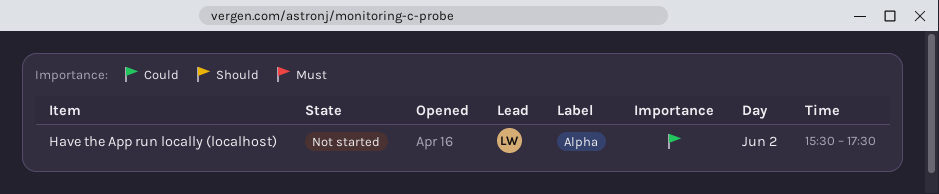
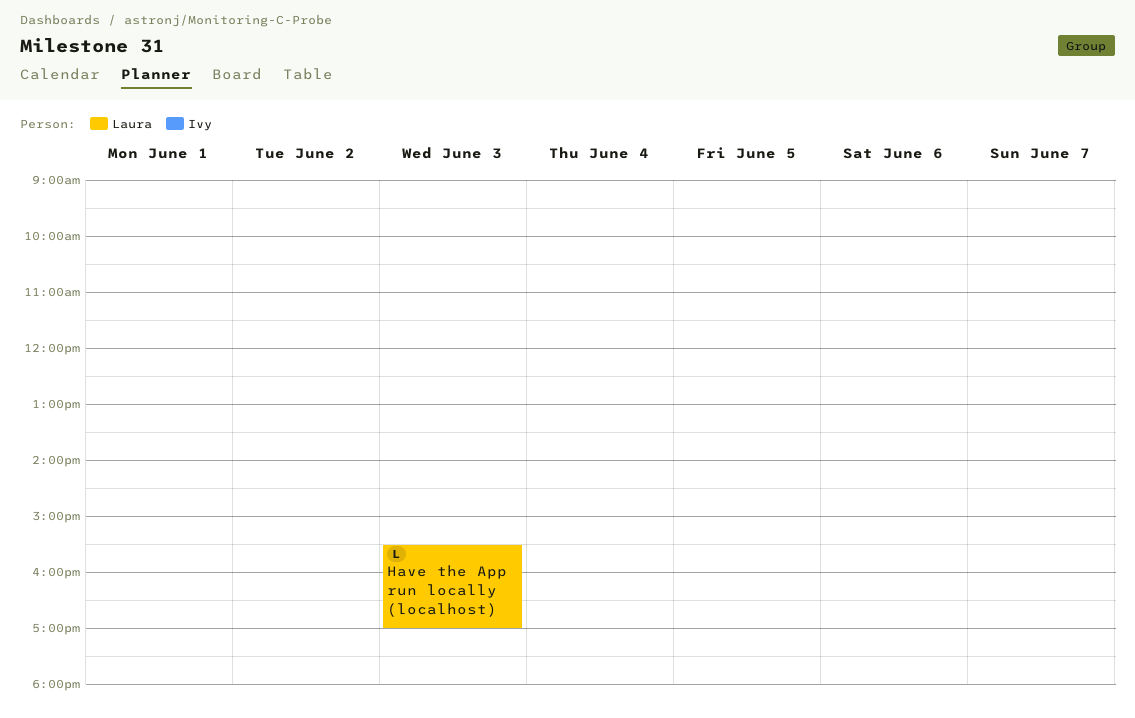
Have the App run locally (localhost), day: Jun 2 -> Jun 3
Have the App run locally (localhost), ends: 17:30 -> 17:00

